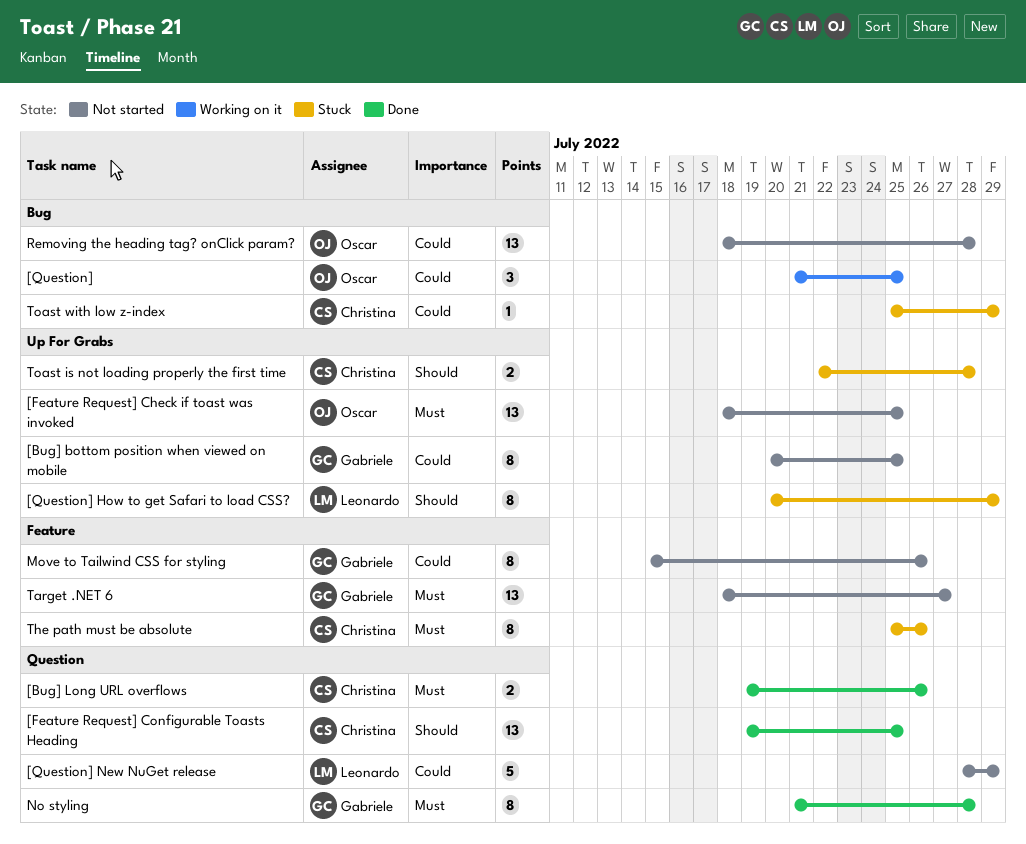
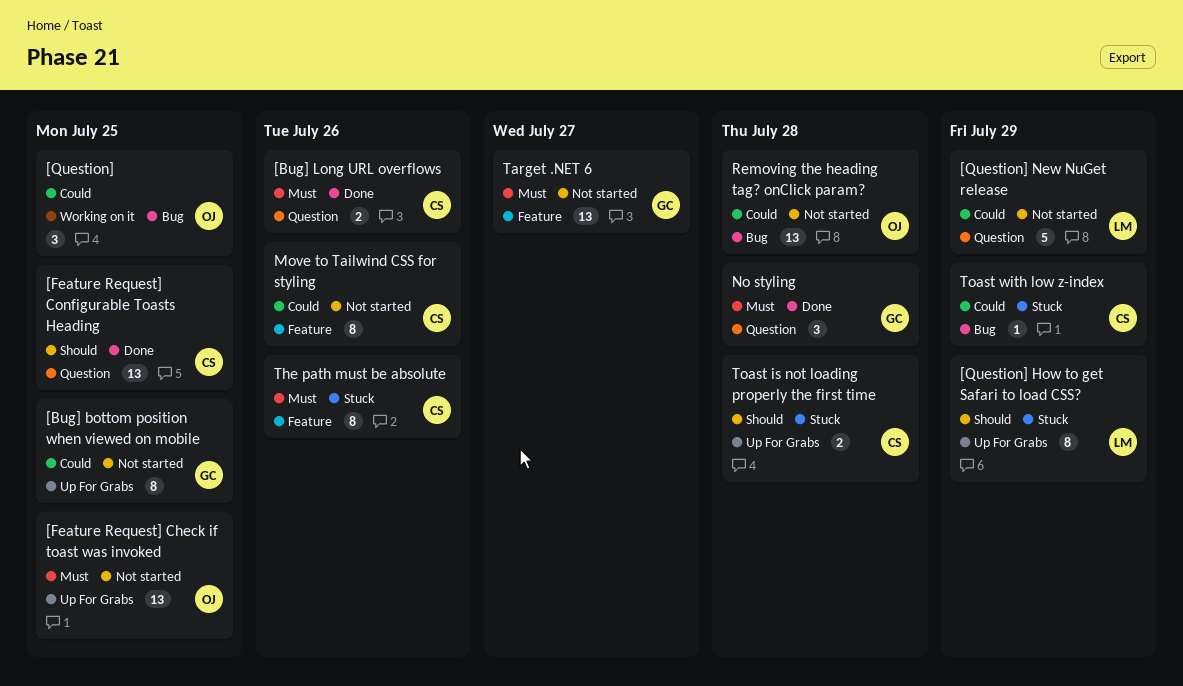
Move to Tailwind CSS for styling, owner: Gabriele -> Christina
No styling, estimate: 8 -> 3

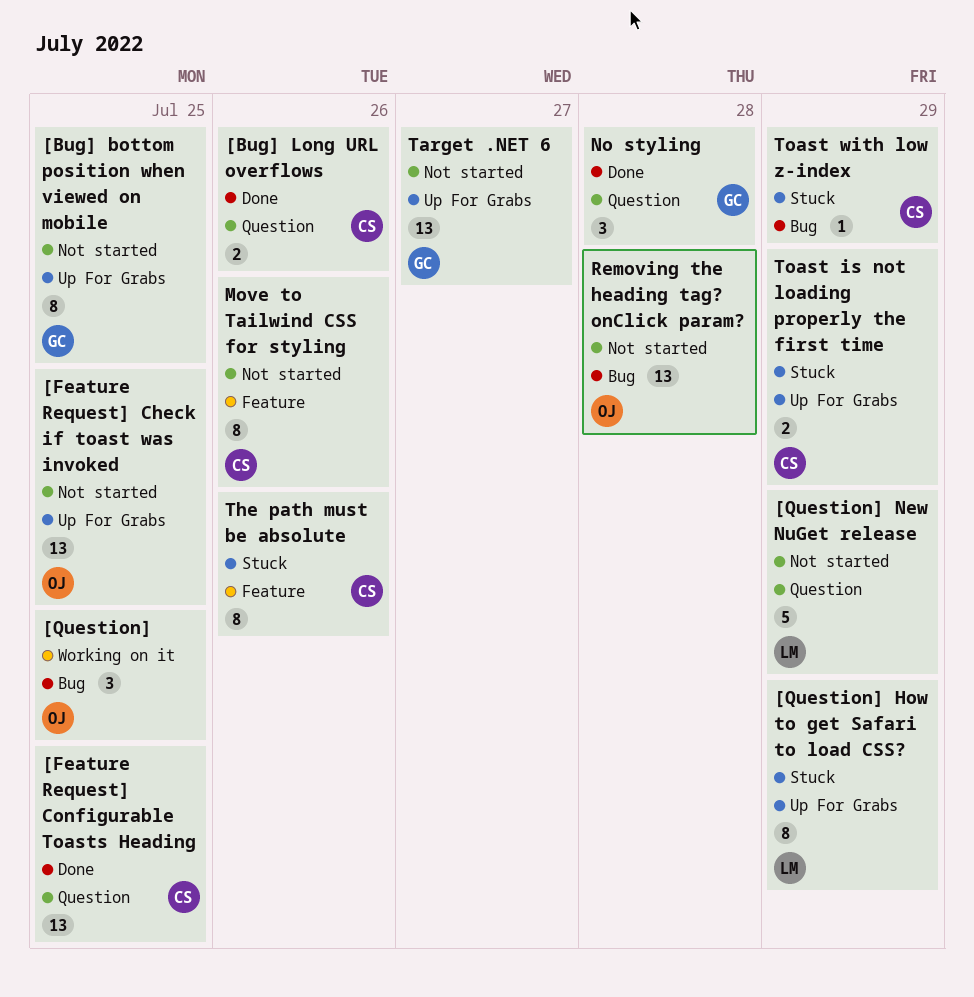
Target .NET 6, label: Feature -> Up For Grabs
Toast is not loading properly the first time, due: Jul 28 -> Jul 29

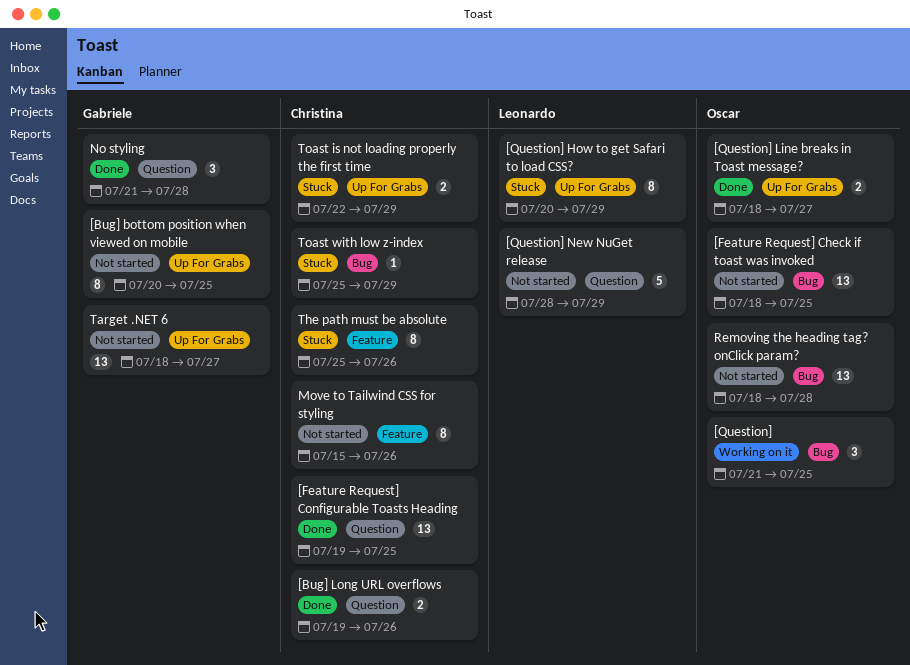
[Feature Request] Check if toast was invoked, label: Up For Grabs -> Bug
[Question] Line breaks in Toast message?: none -> present

